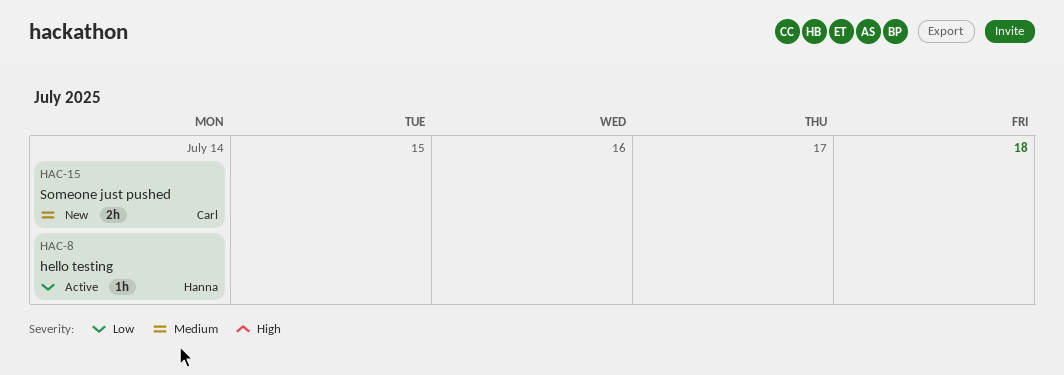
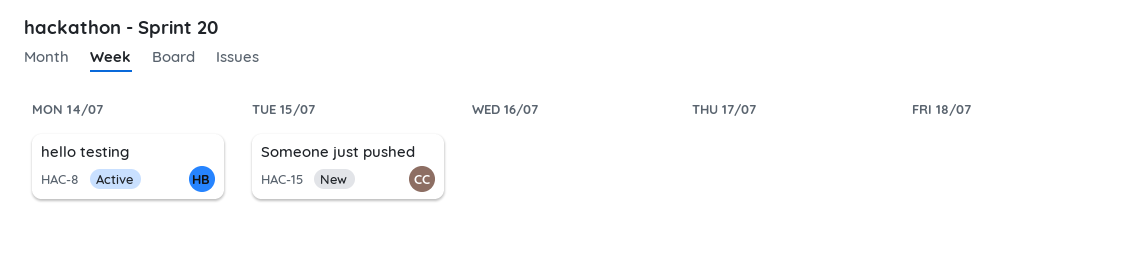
HAC-15, due: Jul 14 -> Jul 15

